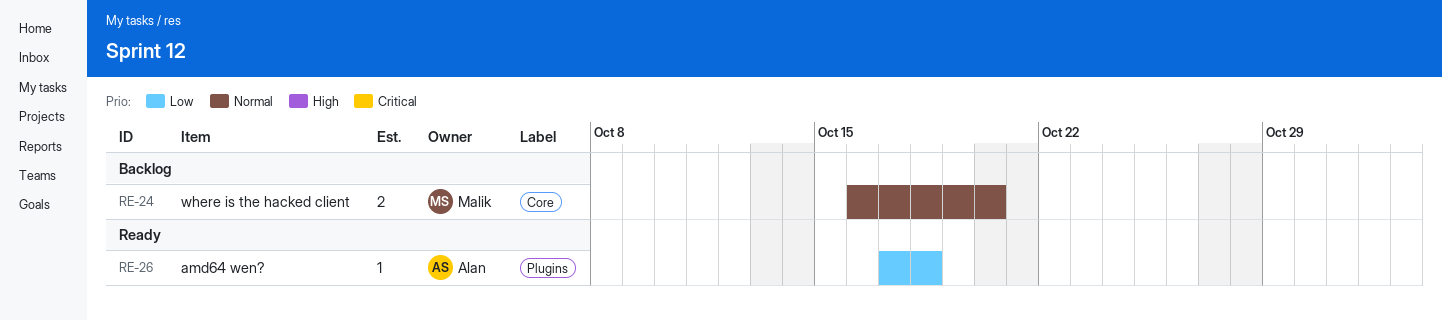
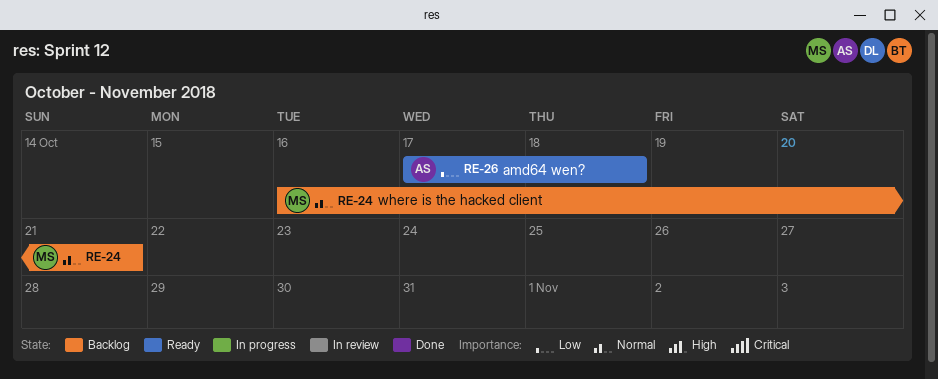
RE-24, due: Oct 20 -> Oct 21

